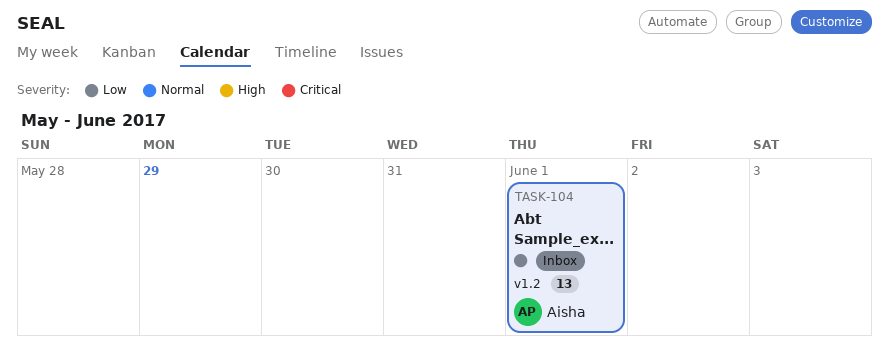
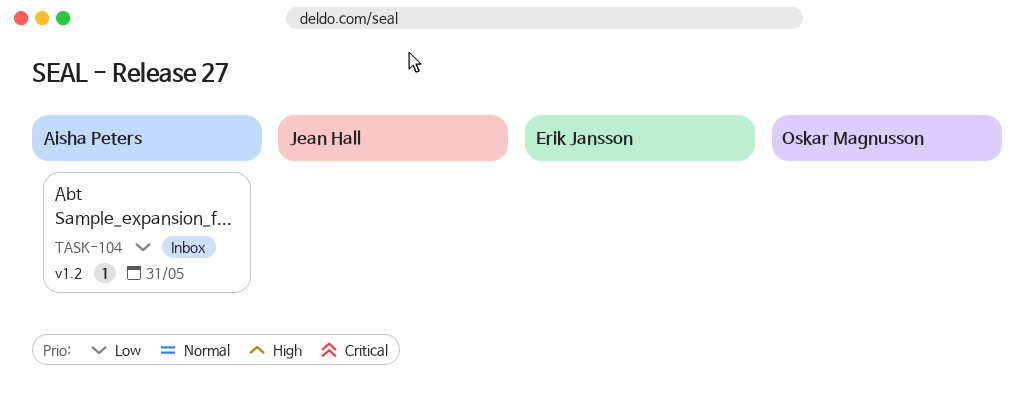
TASK-104, estimate: 13 -> 1
TASK-104, due: Jun 1 -> May 31

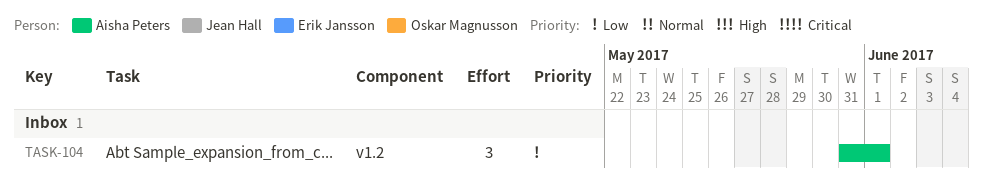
TASK-104, estimate: 1 -> 3
TASK-104, due: May 31 -> Jun 1

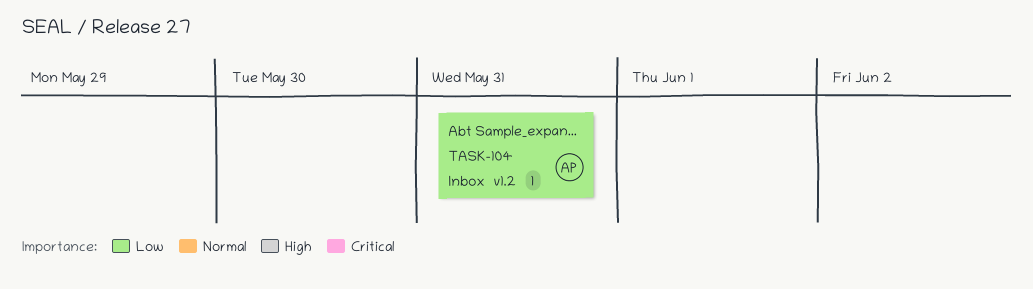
TASK-104, estimate: 3 -> 1
TASK-104, due: Jun 1 -> May 31

